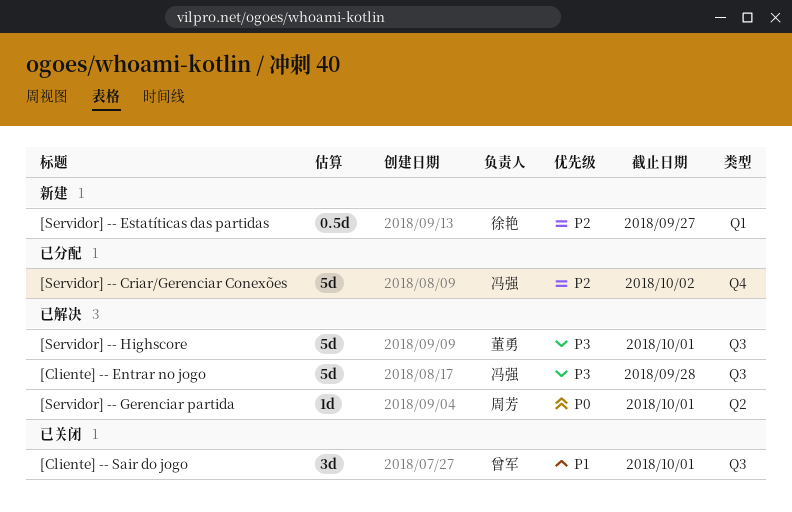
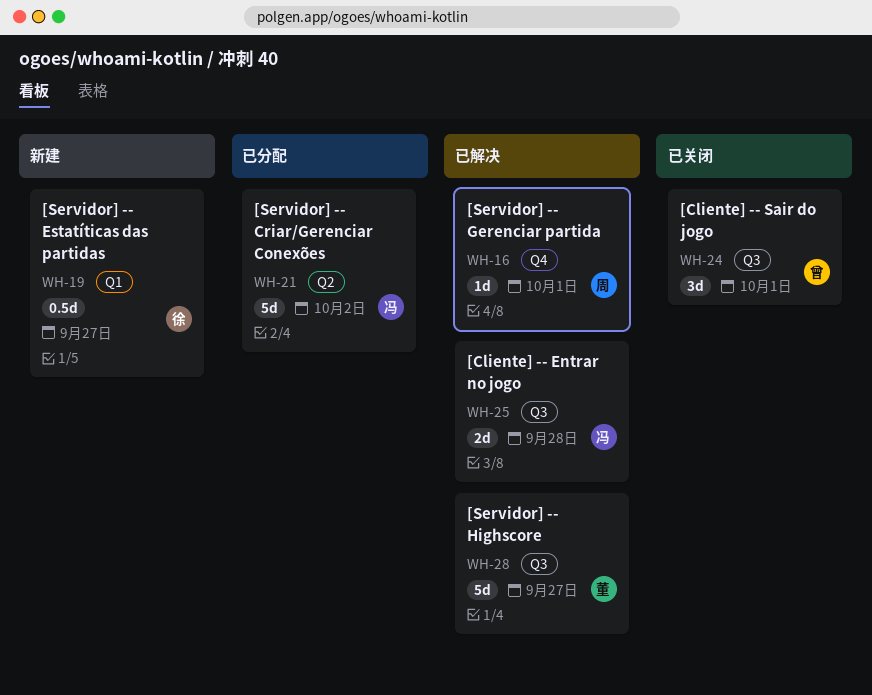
[Cliente] -- Entrar no jogo, estimate: 5d -> 2d
[Servidor] -- Criar/Gerenciar Conexões, label: Q4 -> Q2
[Servidor] -- Gerenciar partida, label: Q2 -> Q4
[Servidor] -- Highscore, due: Oct 1 -> Sep 27

